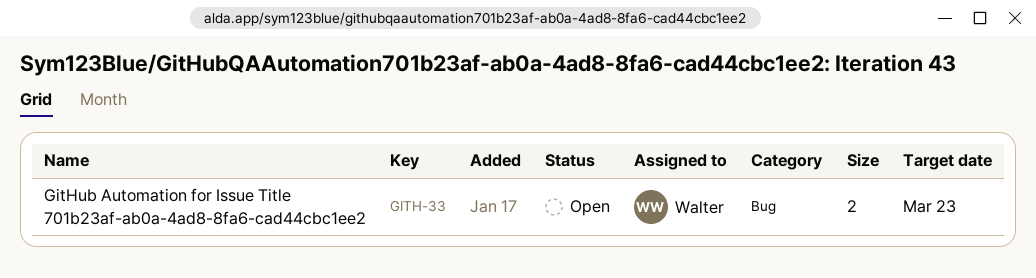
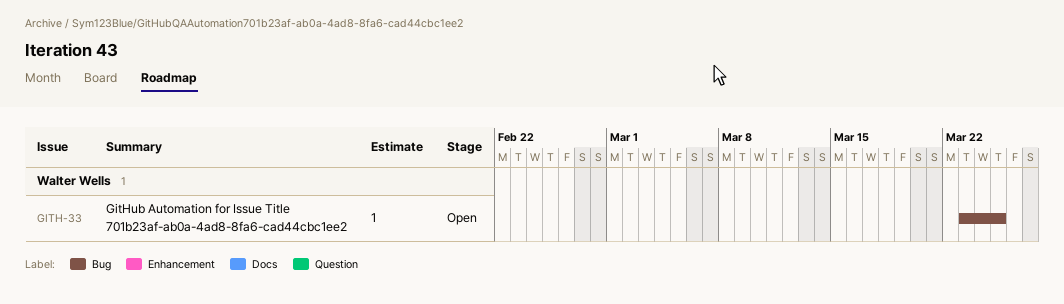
GITH-33, estimate: 2 -> 1
GITH-33, due: Mar 23 -> Mar 25

